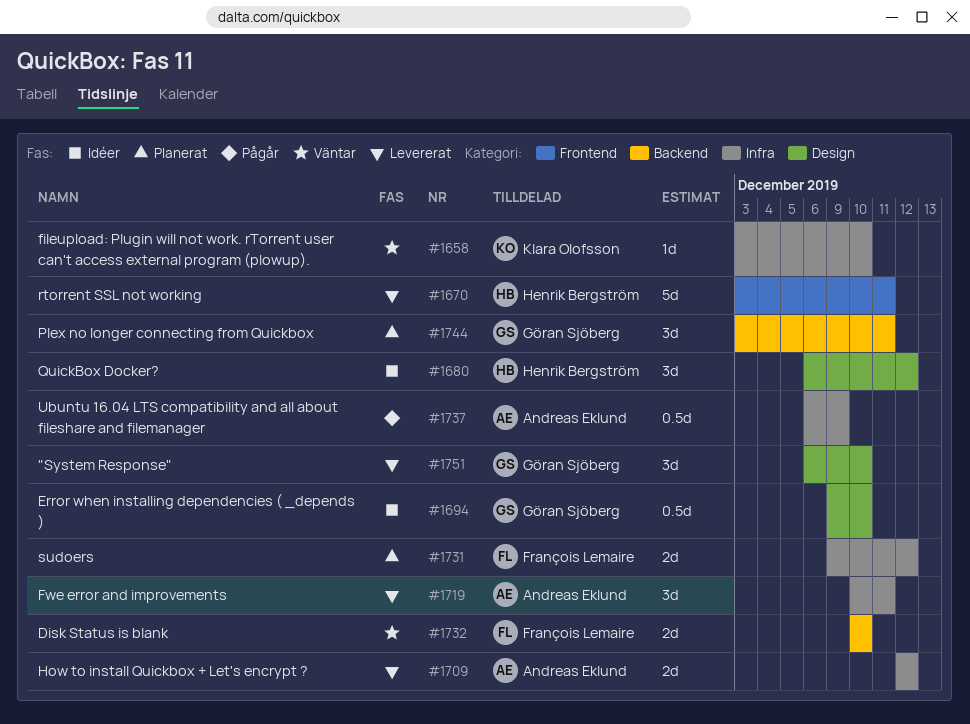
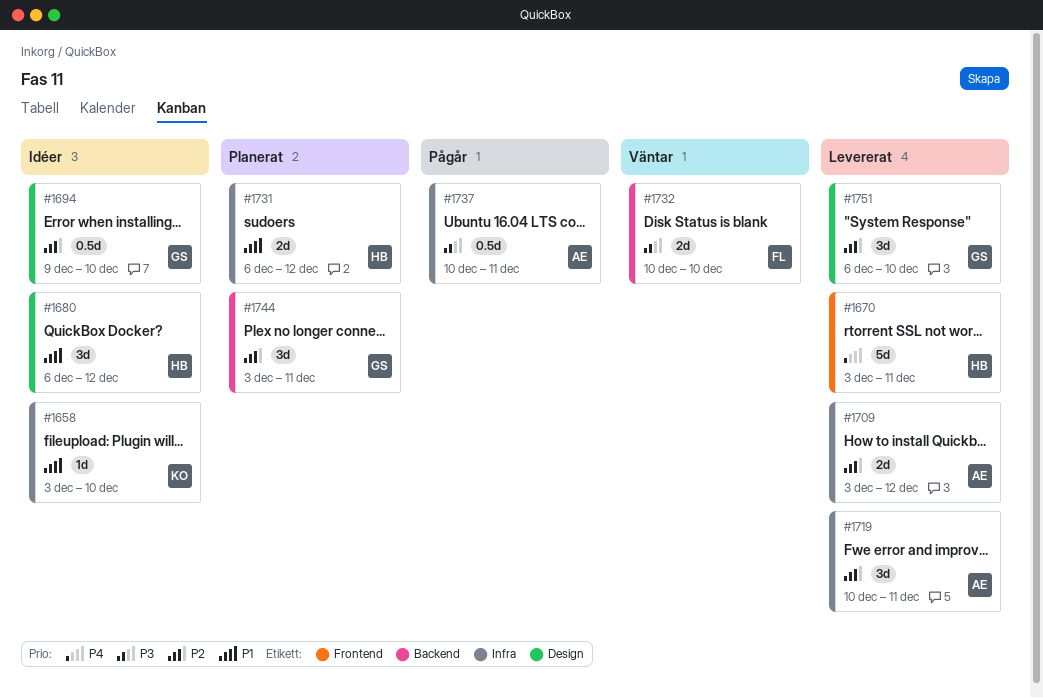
#1658, status: Väntar -> Idéer
#1709, start: Dec 12 -> Dec 3
#1731, owner: François Lemaire -> Henrik Bergström
#1731, start: Dec 9 -> Dec 6
#1737, start: Dec 6 -> Dec 10
#1737, due: Dec 9 -> Dec 11

